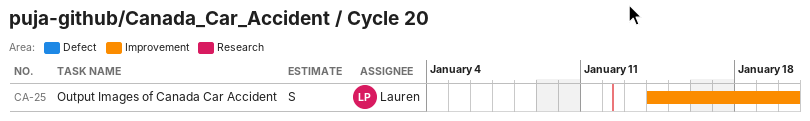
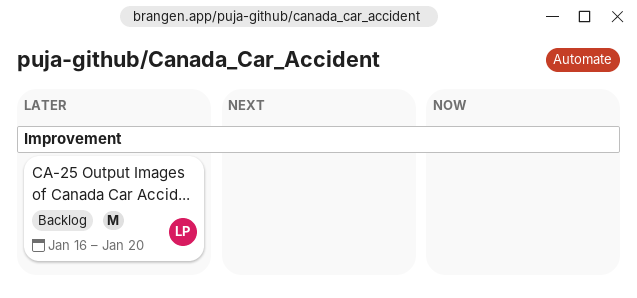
CA-25, estimate: S -> M
CA-25, start: Jan 14 -> Jan 16

